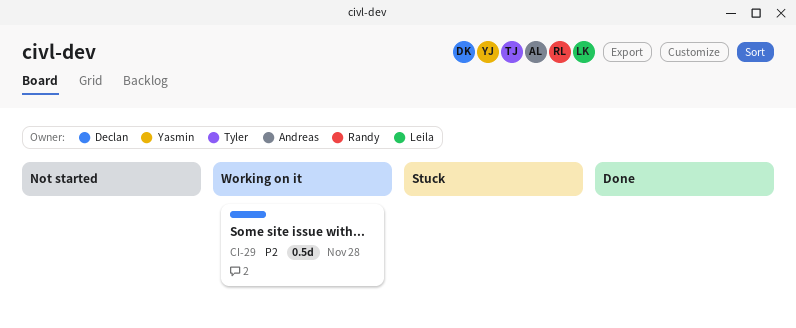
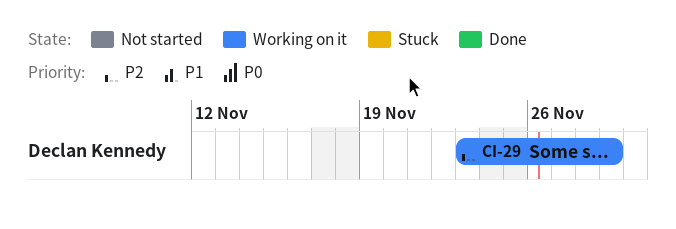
CI-29, due: Nov 28 -> Nov 29

